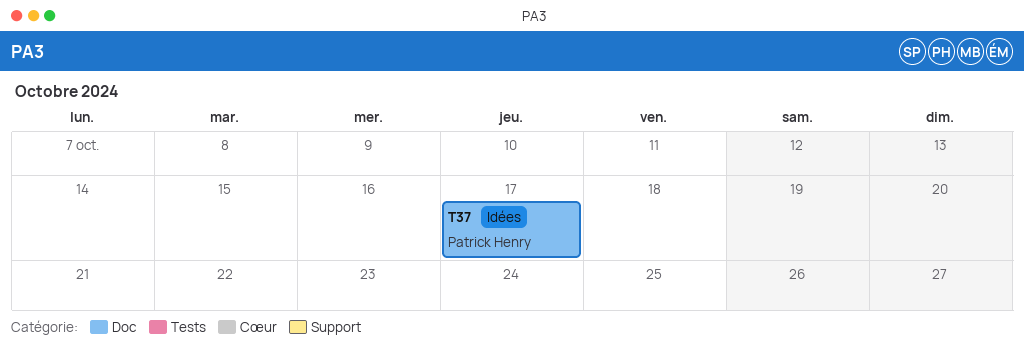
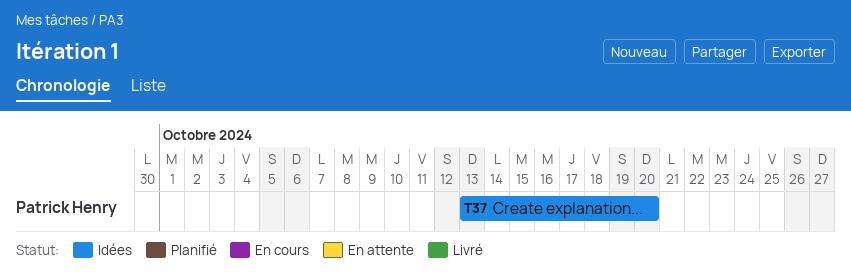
T37, due: Oct 17 -> Oct 20

